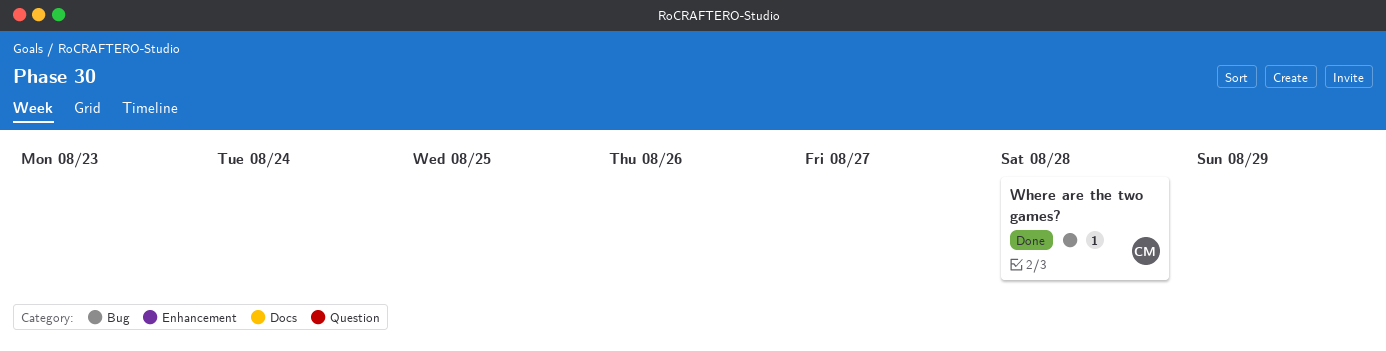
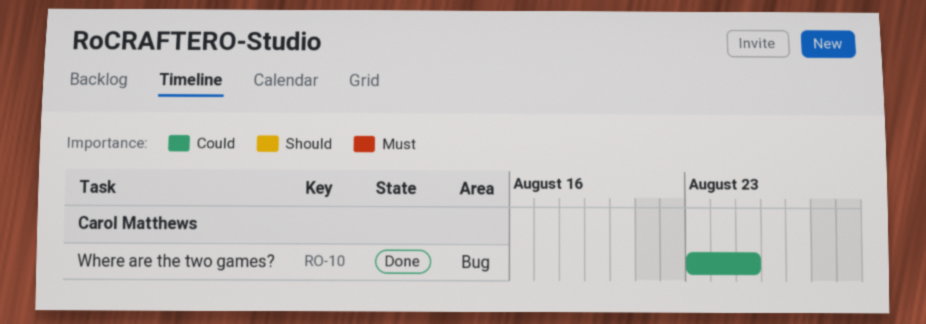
Where are the two games?, due: Aug 28 -> Aug 25

